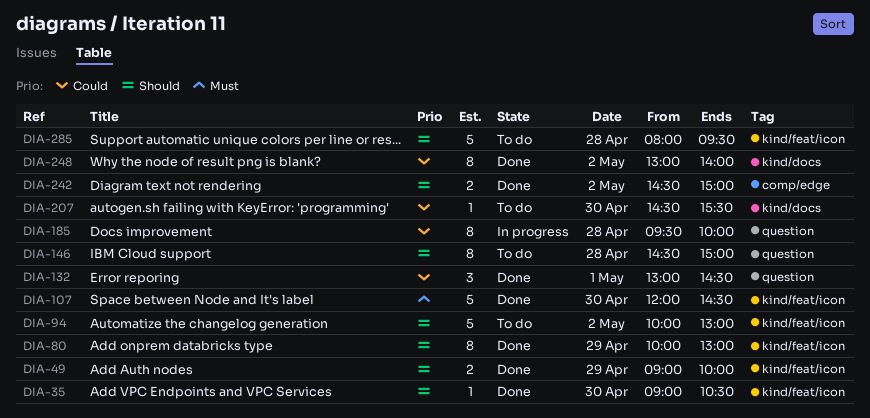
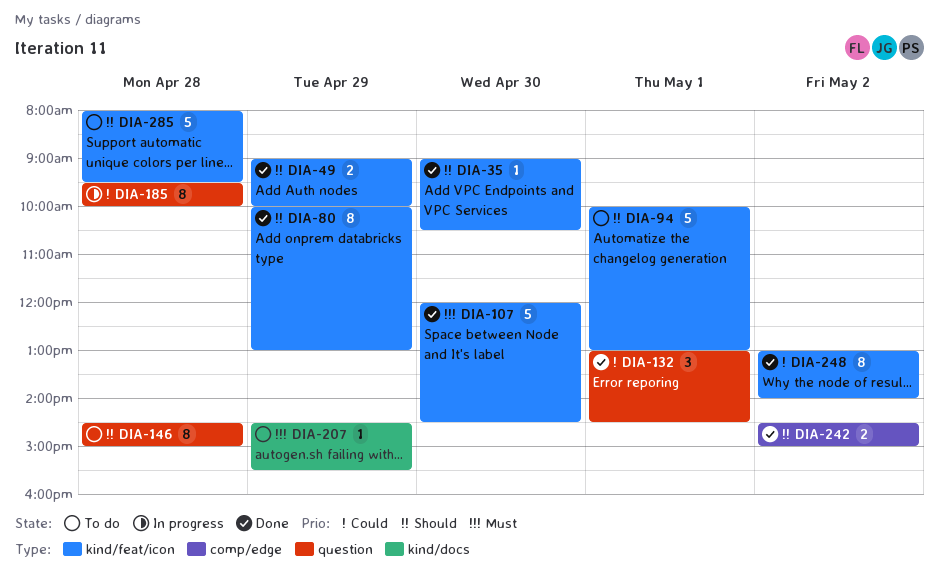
DIA-94, day: May 2 -> May 1
DIA-207, priority: Could -> Must
DIA-207, day: Apr 30 -> Apr 29
DIA-248, label: kind/docs -> kind/feat/icon

